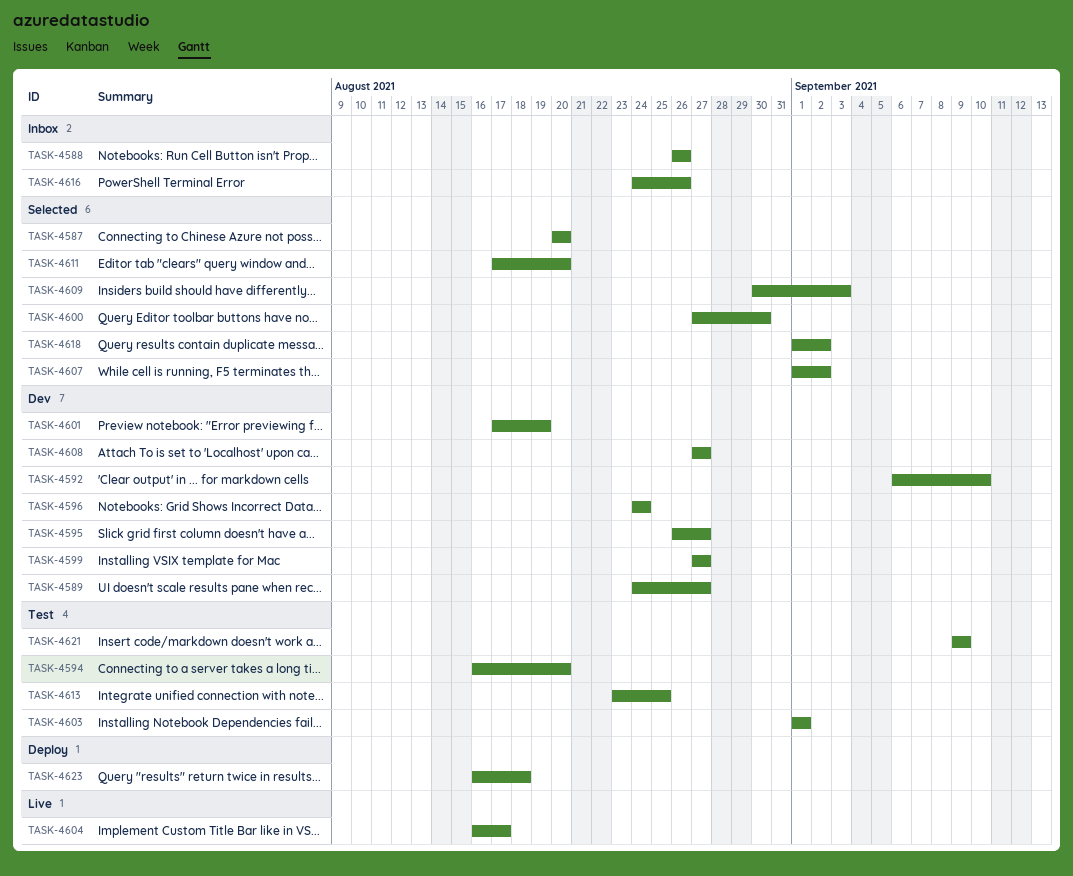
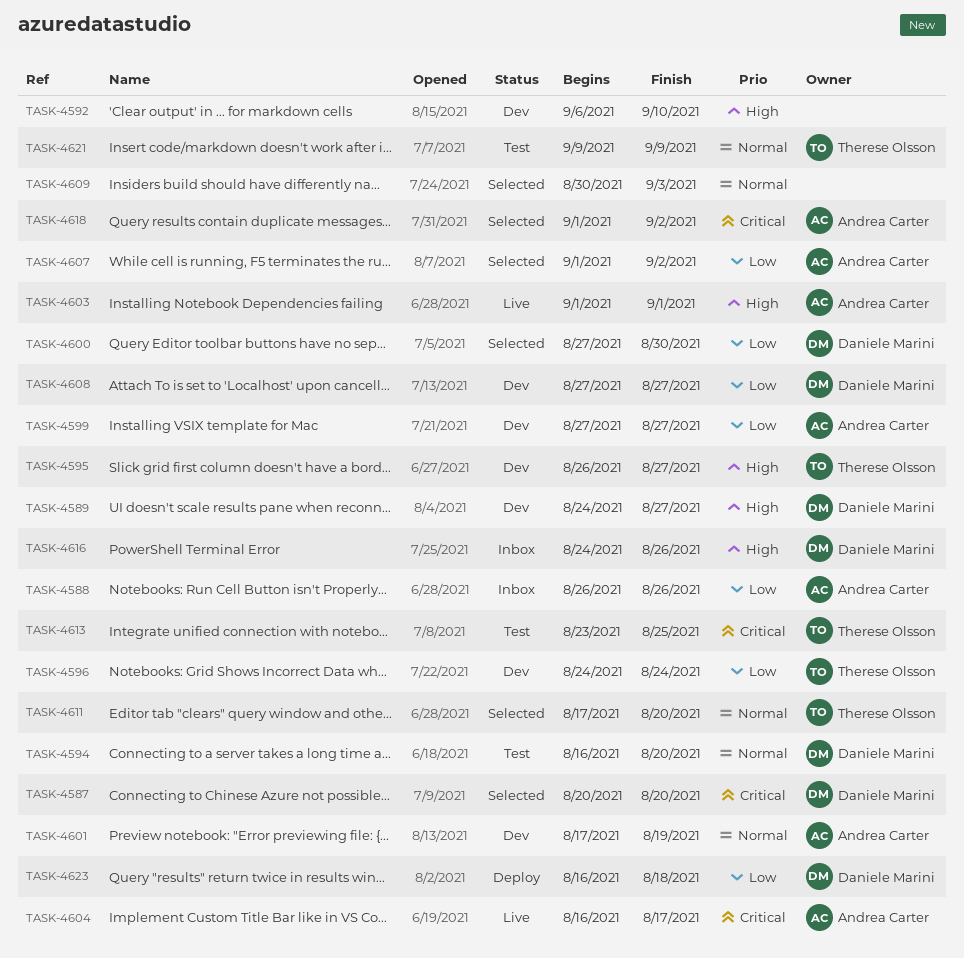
TASK-4603, status: Test -> Live

